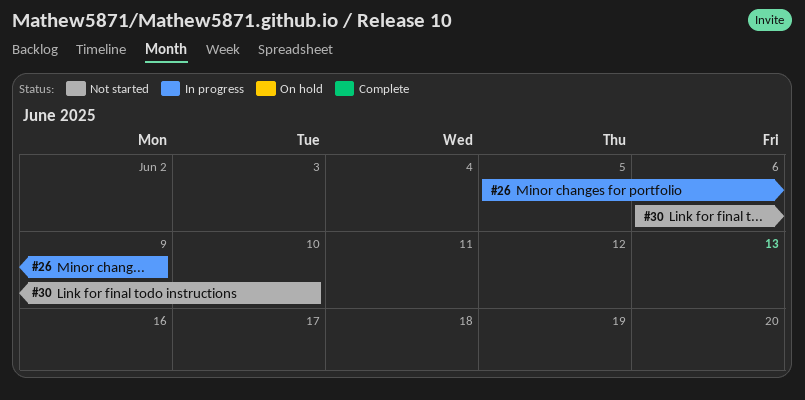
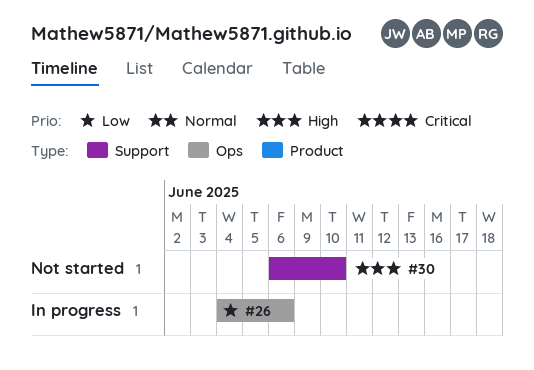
#26, start: Jun 5 -> Jun 4
#26, due: Jun 9 -> Jun 6

